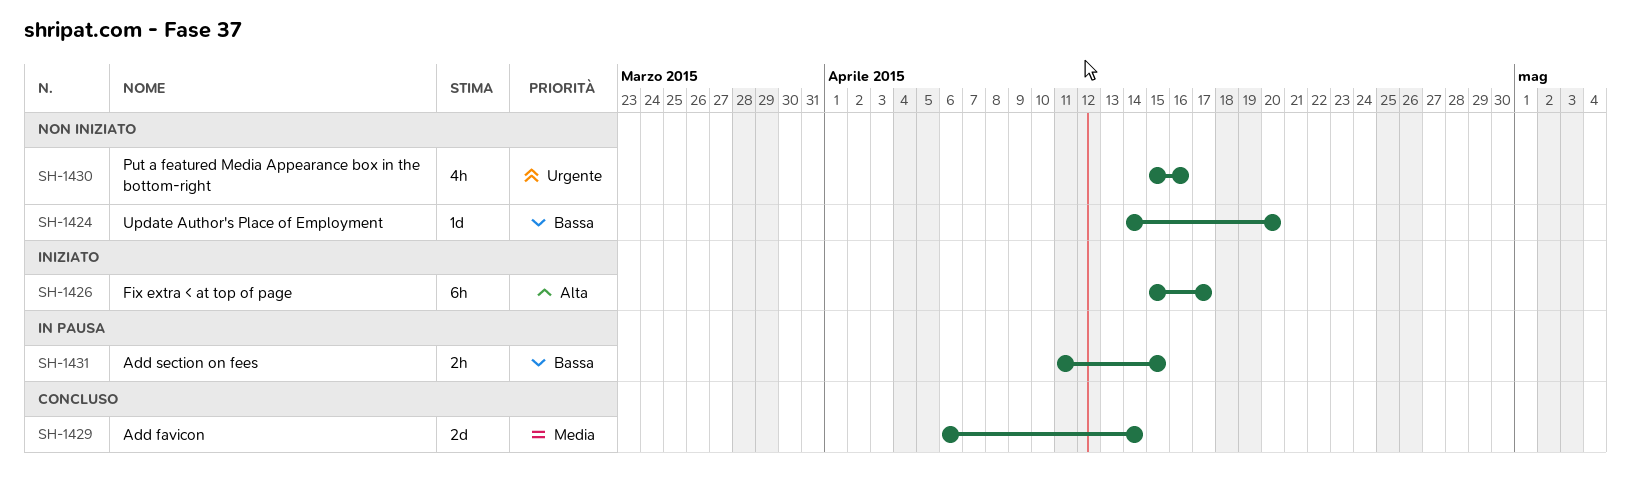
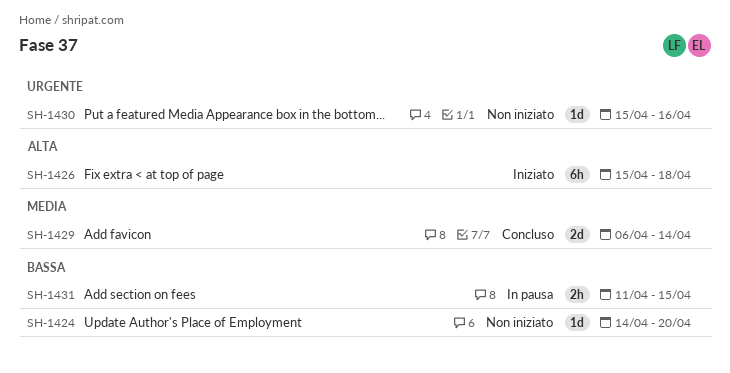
SH-1426, due: Apr 17 -> Apr 18
SH-1430, estimate: 4h -> 1d

